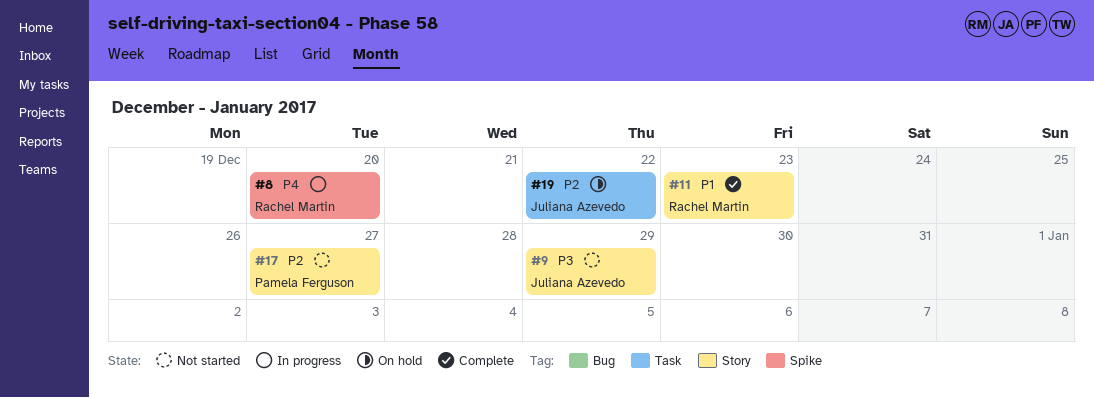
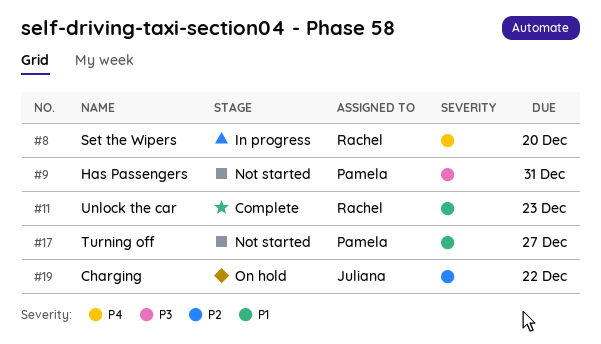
#9, owner: Juliana Azevedo -> Pamela Ferguson
#9, due: Dec 29 -> Dec 31
#17, priority: P2 -> P1

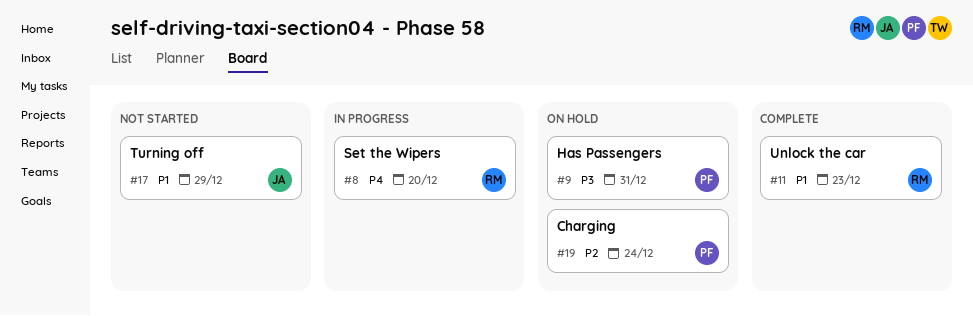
#9, status: Not started -> On hold
#17, owner: Pamela -> Juliana
#17, due: Dec 27 -> Dec 29
#19, owner: Juliana -> Pamela
#19, due: Dec 22 -> Dec 24

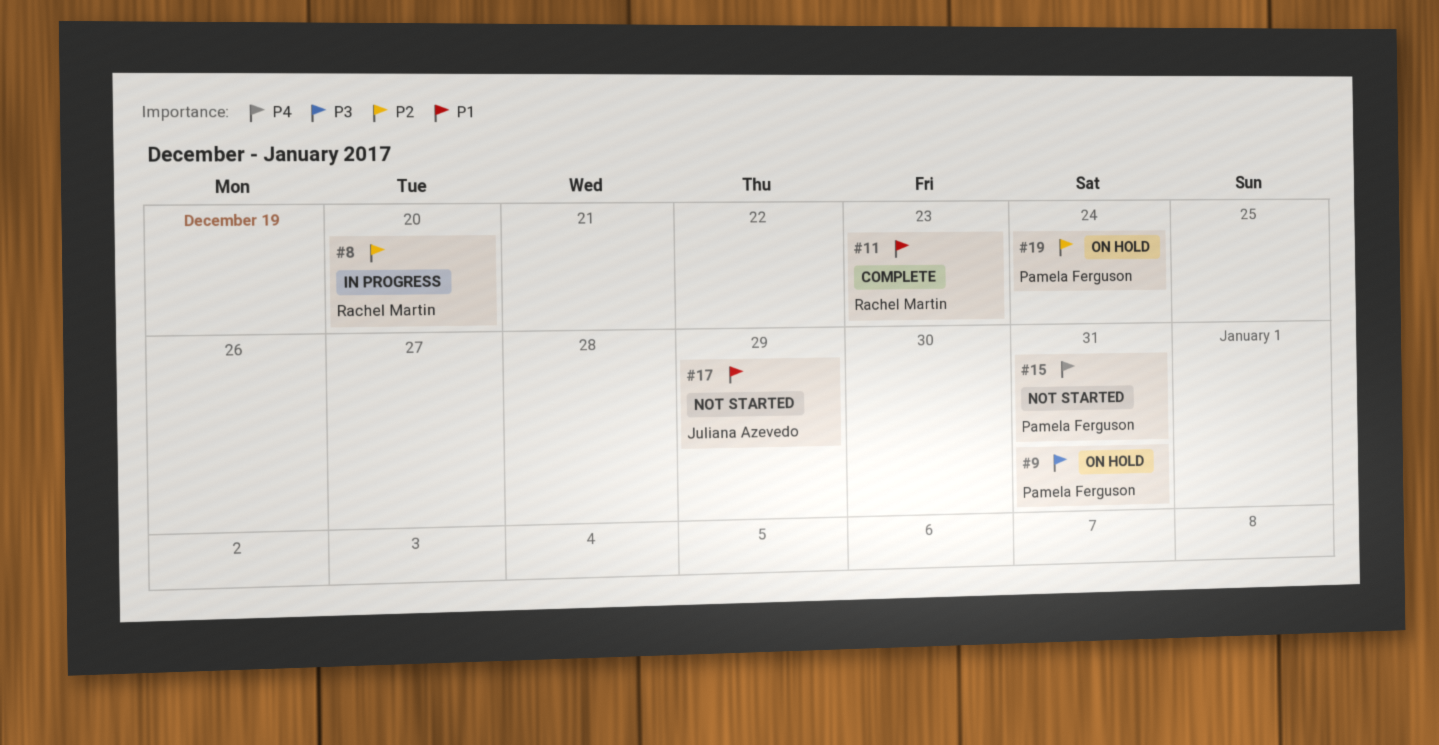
#8, priority: P4 -> P2
#15: none -> present

